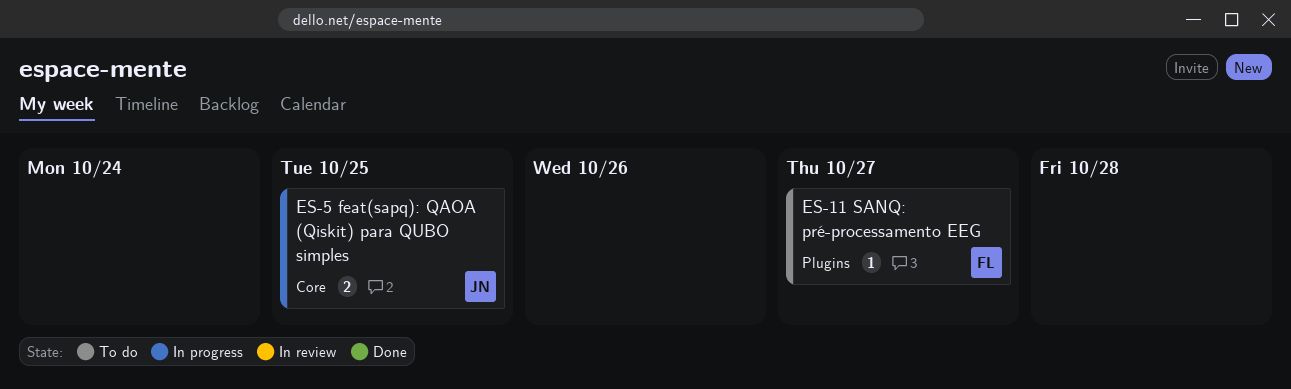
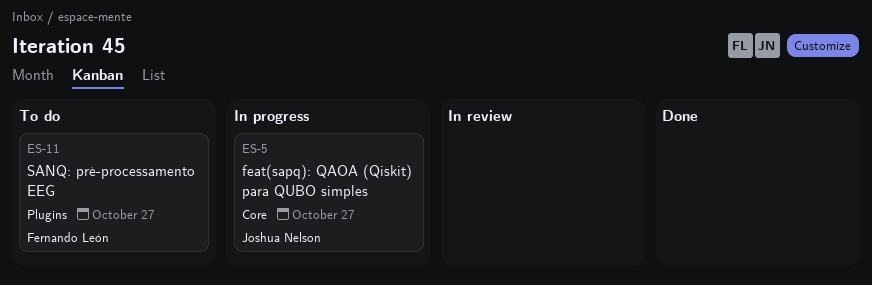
ES-5, due: Oct 25 -> Oct 27

